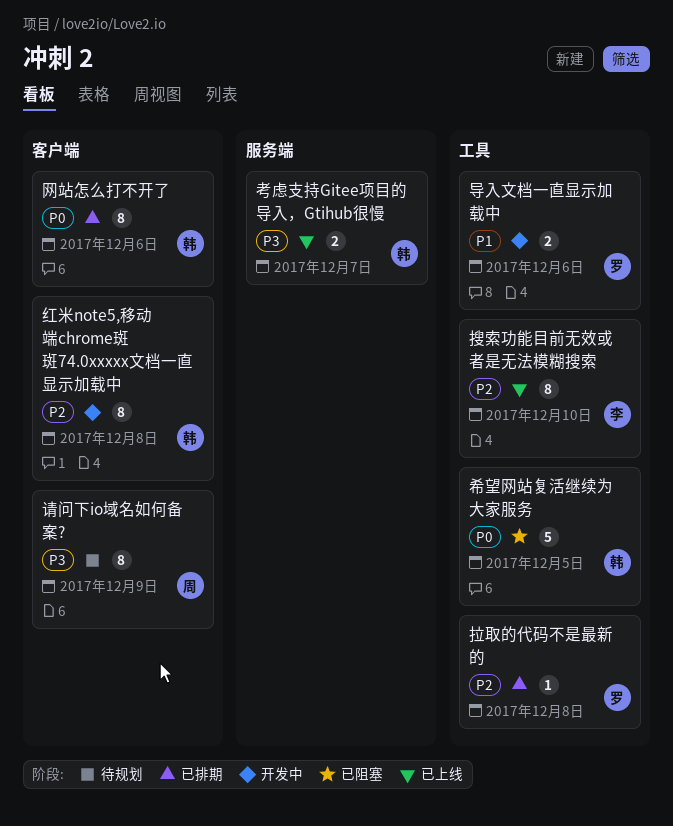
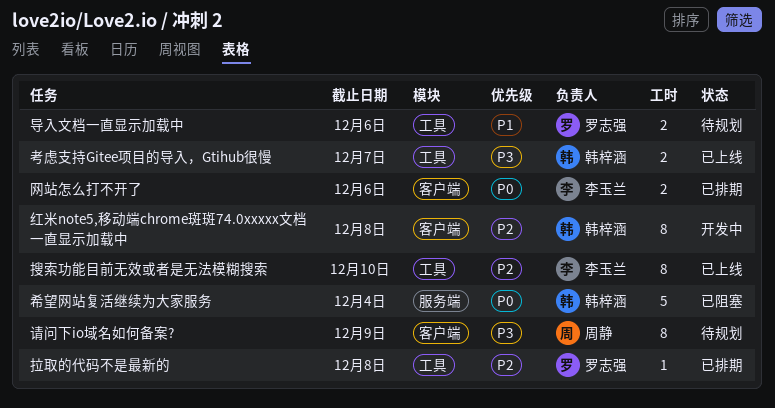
导入文档一直显示加载中, status: 开发中 -> 待规划
希望网站复活继续为大家服务, label: 工具 -> 服务端
希望网站复活继续为大家服务, due: Dec 5 -> Dec 4
网站怎么打不开了, owner: 韩梓涵 -> 李玉兰
网站怎么打不开了, estimate: 8 -> 2
考虑支持Gitee项目的导入，Gtihub很慢, label: 服务端 -> 工具

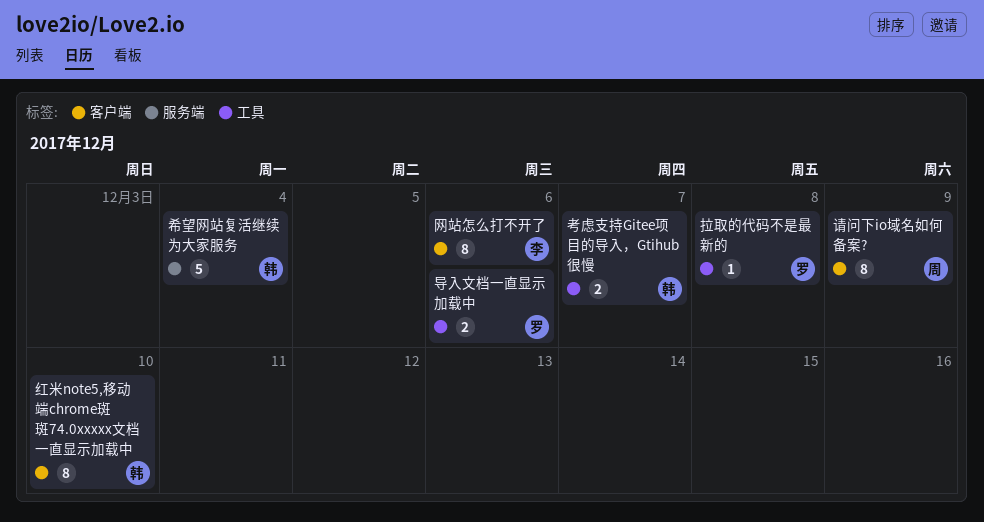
搜索功能目前无效或者是无法模糊搜索: present -> none
红米note5,移动端chrome斑斑74.0xxxxx文档一直显示加载中, due: Dec 8 -> Dec 10
网站怎么打不开了, estimate: 2 -> 8

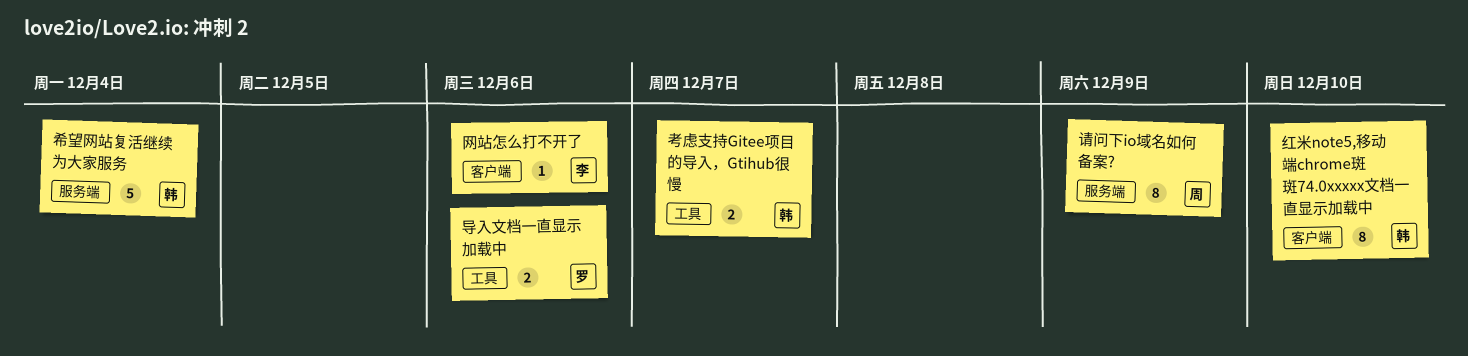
拉取的代码不是最新的: present -> none
网站怎么打不开了, estimate: 8 -> 1
请问下io域名如何备案?, label: 客户端 -> 服务端

